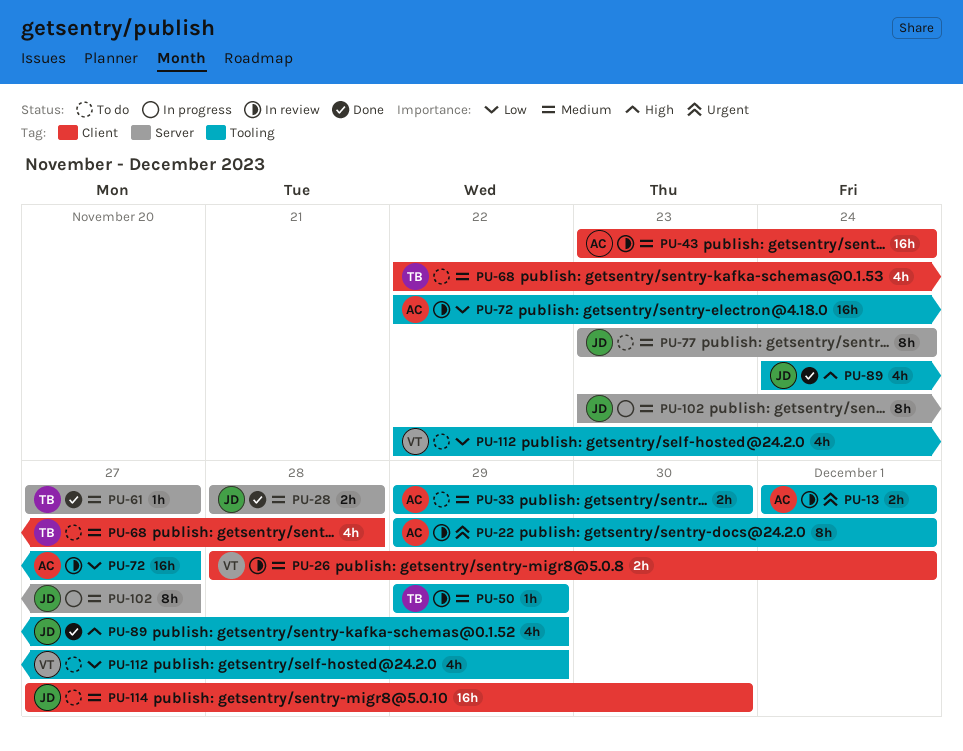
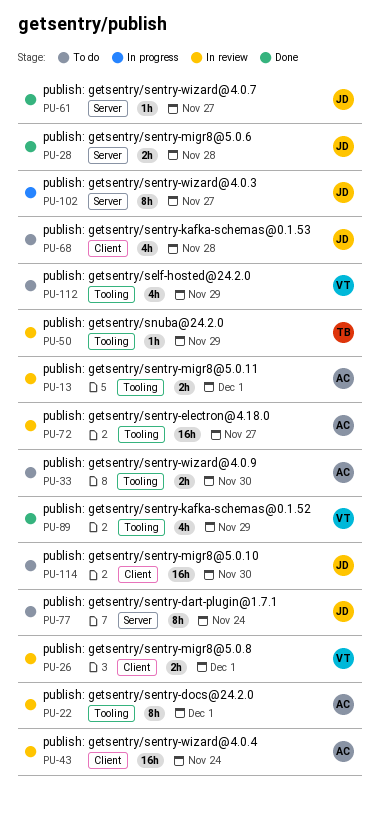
PU-61, owner: TB -> JD
PU-68, owner: TB -> JD
PU-89, owner: JD -> VT

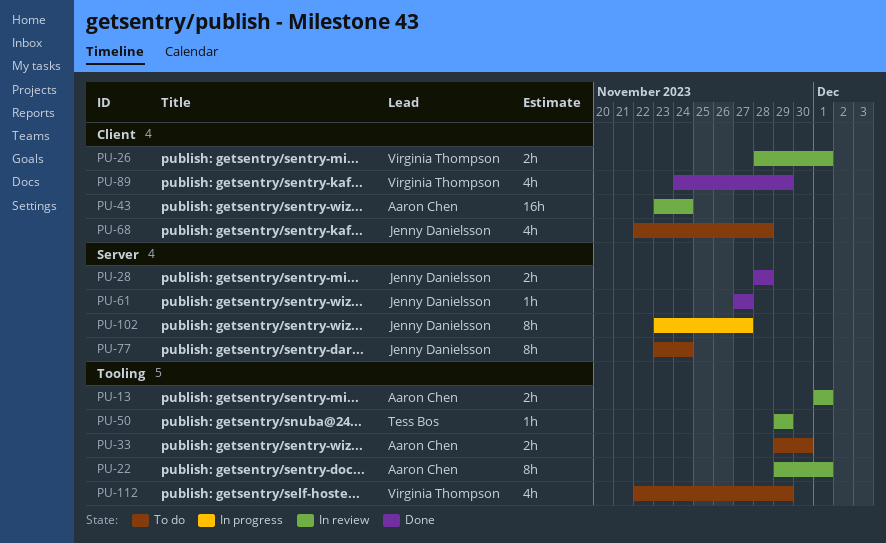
PU-72: present -> none
PU-89, label: Tooling -> Client
PU-114: present -> none

